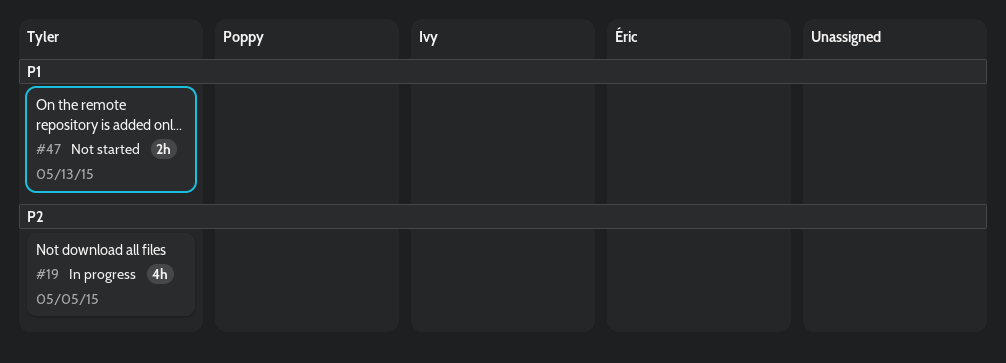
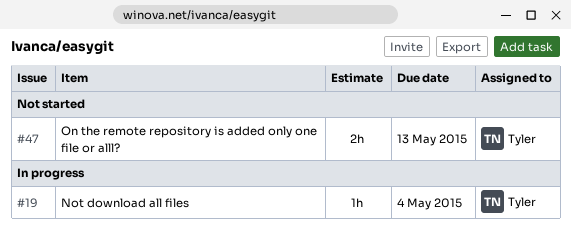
#19, estimate: 4h -> 1h
#19, due: May 5 -> May 4

